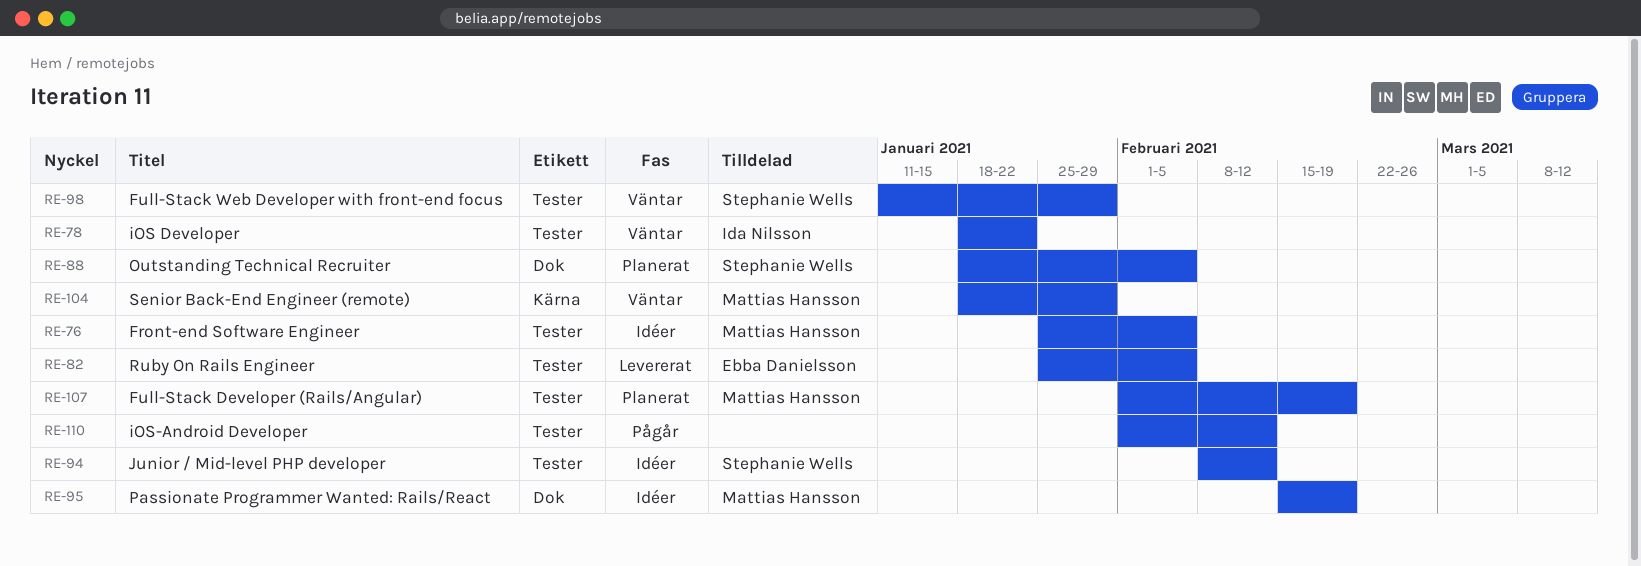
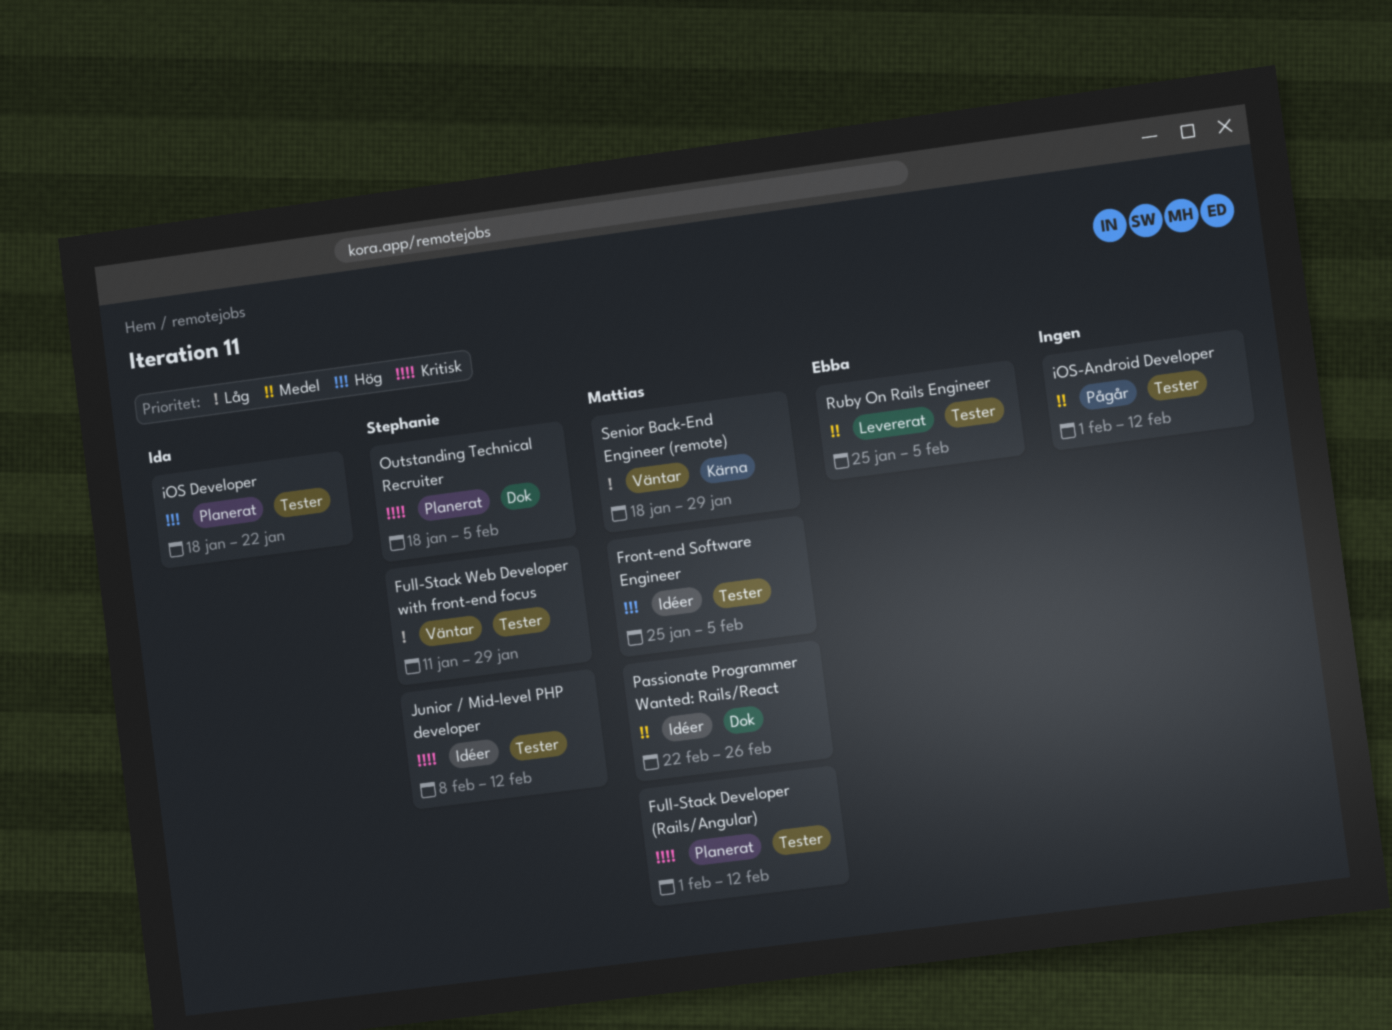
Full-Stack Developer (Rails/Angular), due: Feb 19 -> Feb 12
iOS Developer, status: Väntar -> Planerat
Passionate Programmer Wanted: Rails/React, start: Feb 15 -> Feb 22
Passionate Programmer Wanted: Rails/React, due: Feb 19 -> Feb 26

